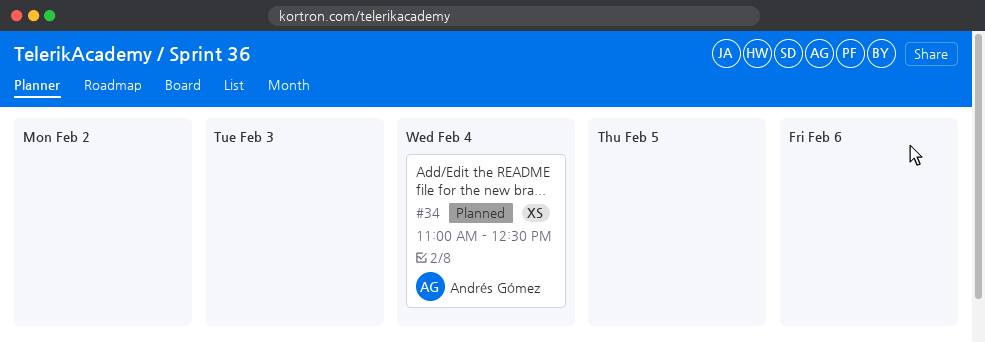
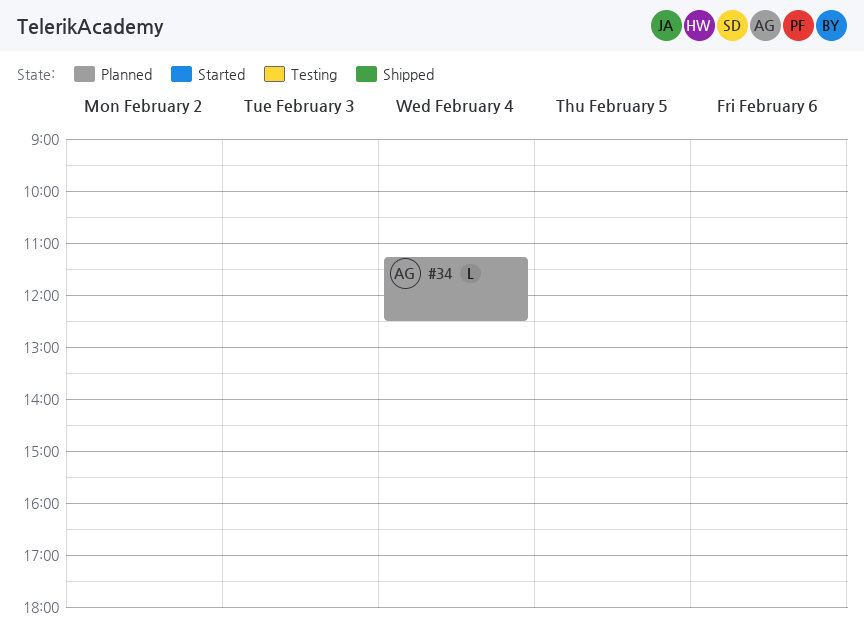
#34, estimate: XS -> L
#34, begins: 11:00 -> 11:15

